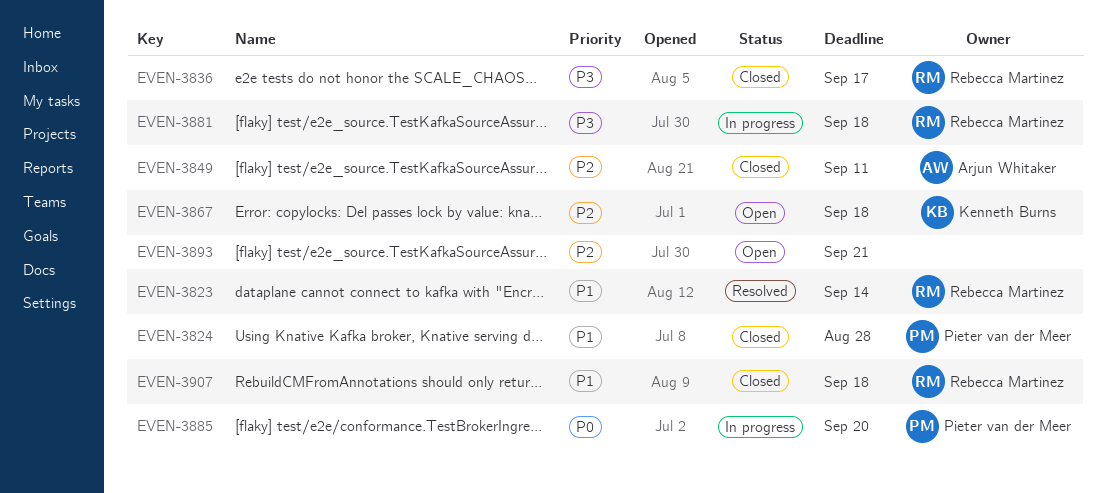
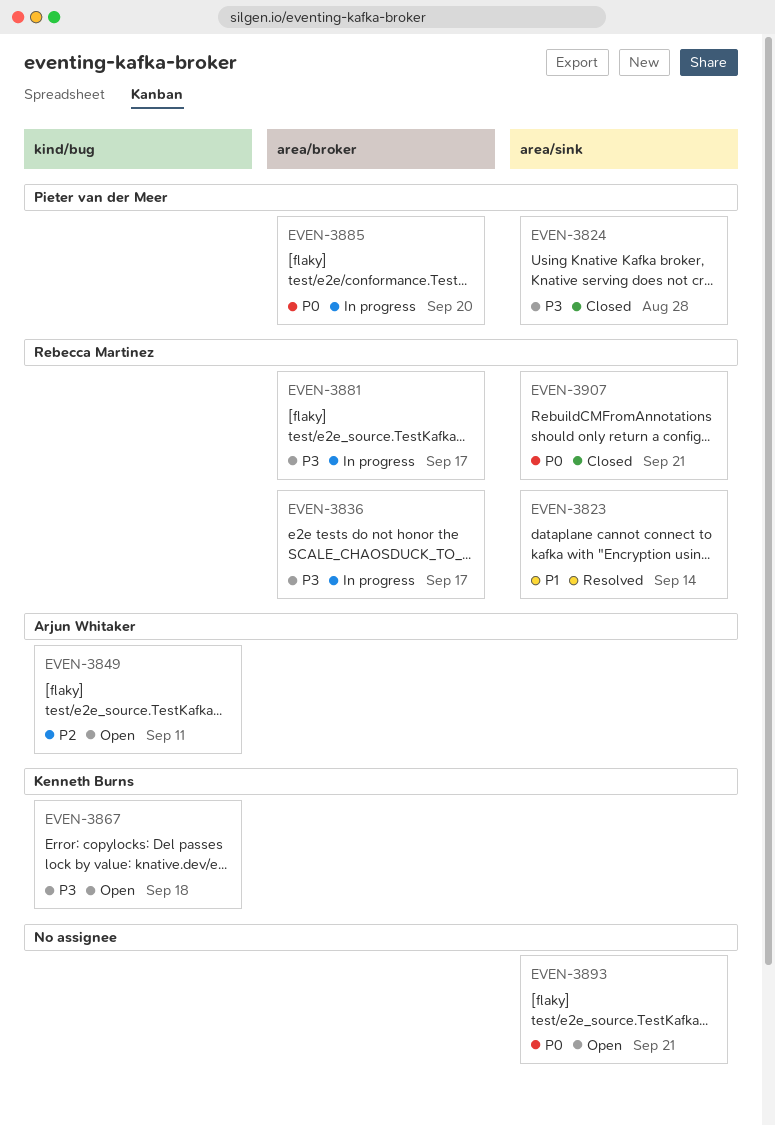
EVEN-3824, priority: P1 -> P3
EVEN-3836, status: Closed -> In progress
EVEN-3849, status: Closed -> Open
EVEN-3867, priority: P2 -> P3
EVEN-3881, due: Sep 18 -> Sep 17
EVEN-3893, priority: P2 -> P0
EVEN-3907, priority: P1 -> P0
EVEN-3907, due: Sep 18 -> Sep 21

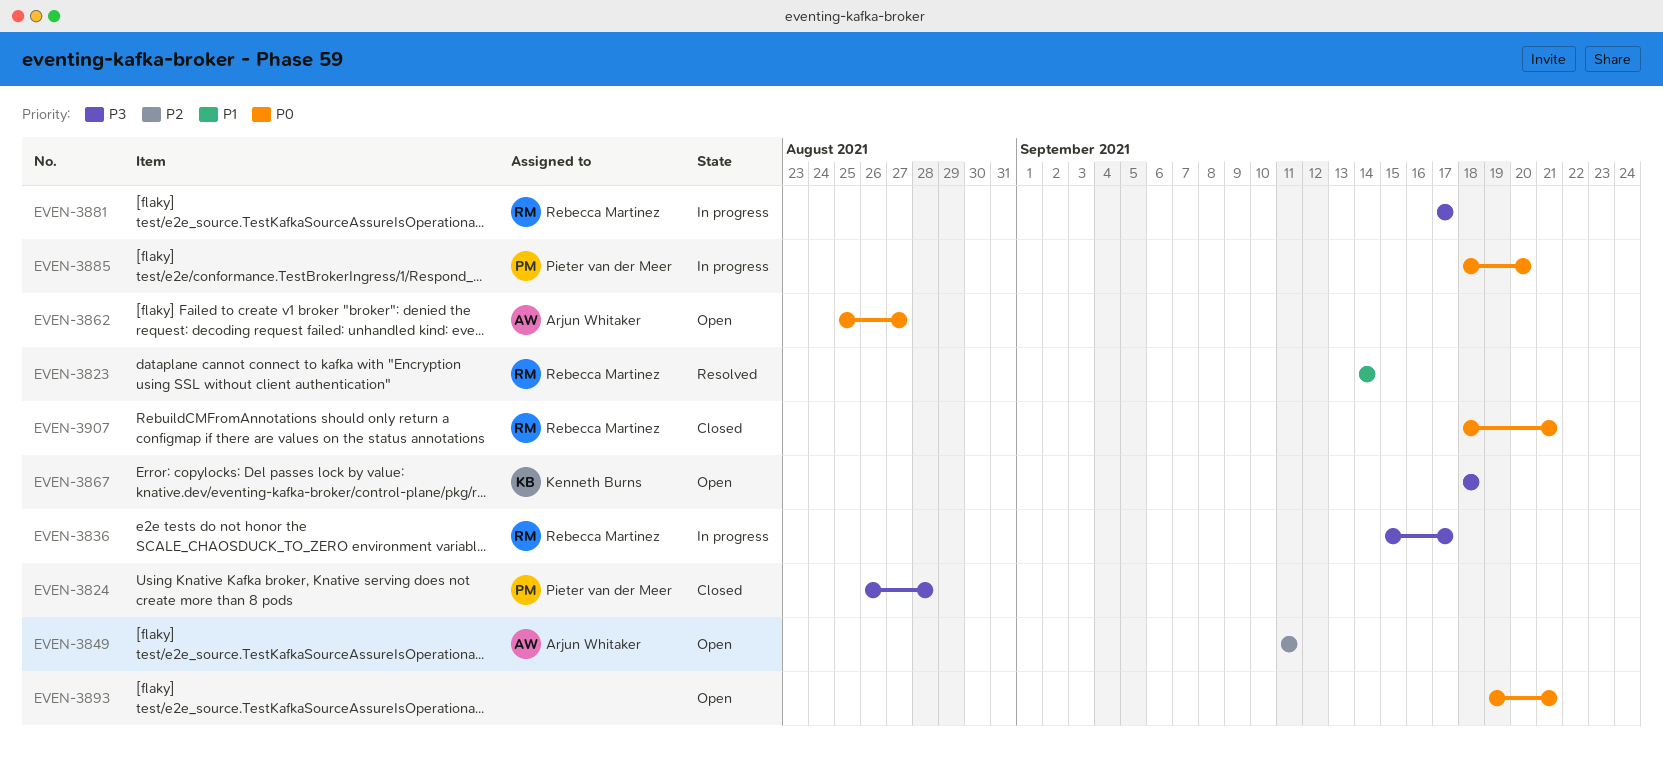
EVEN-3862: none -> present

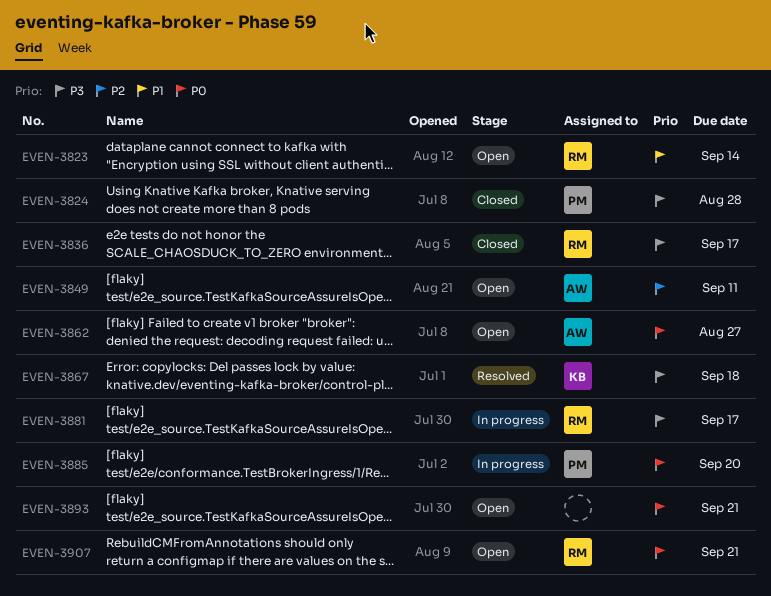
EVEN-3823, status: Resolved -> Open
EVEN-3836, status: In progress -> Closed
EVEN-3867, status: Open -> Resolved
EVEN-3907, status: Closed -> Open

